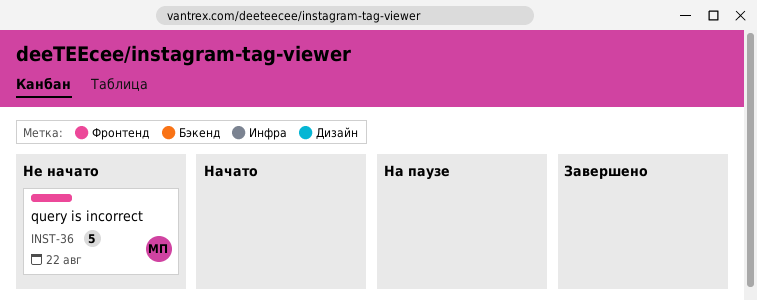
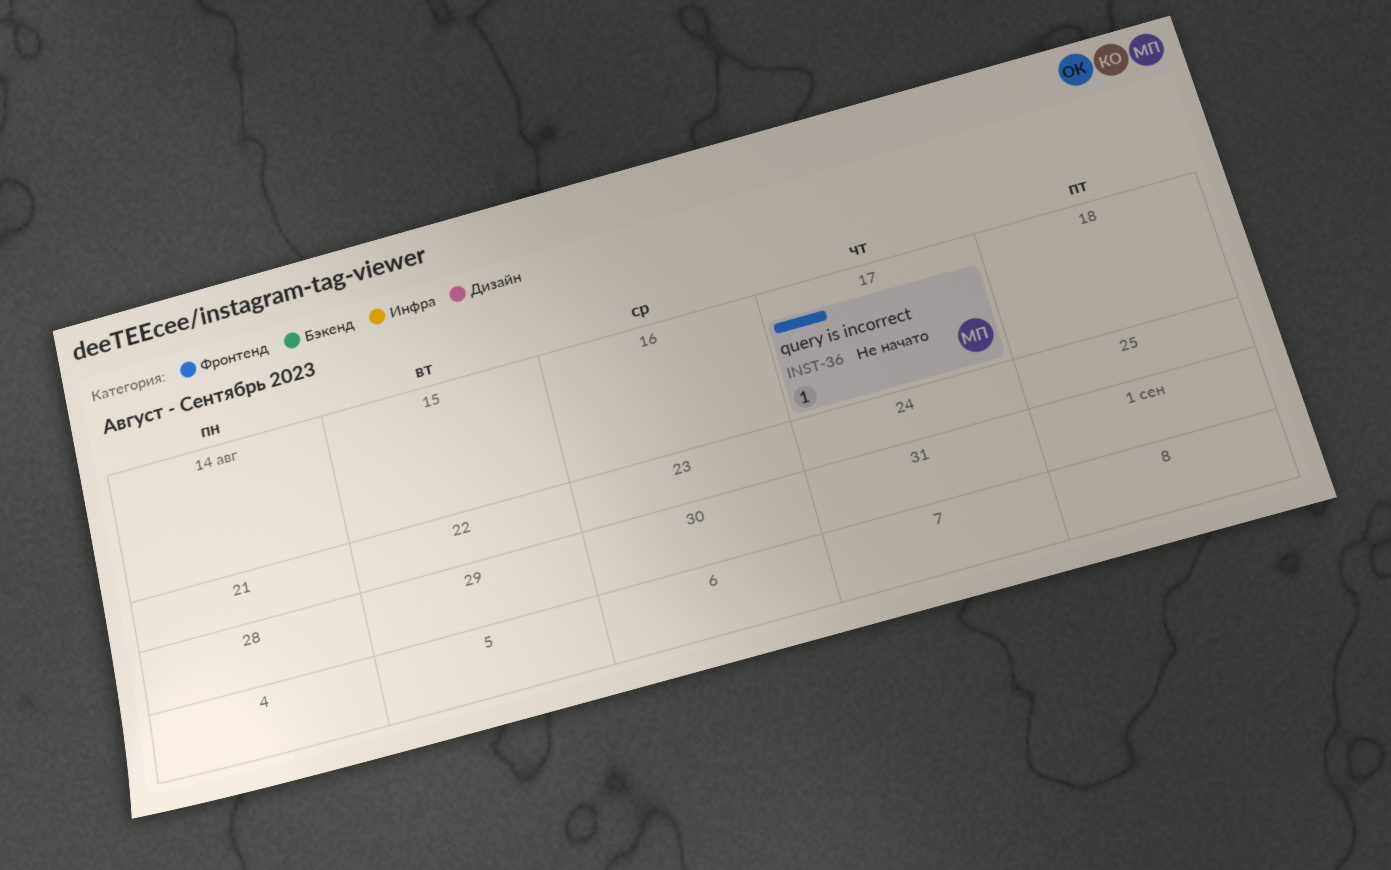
INST-36, estimate: 5 -> 1
INST-36, due: Aug 22 -> Aug 17

